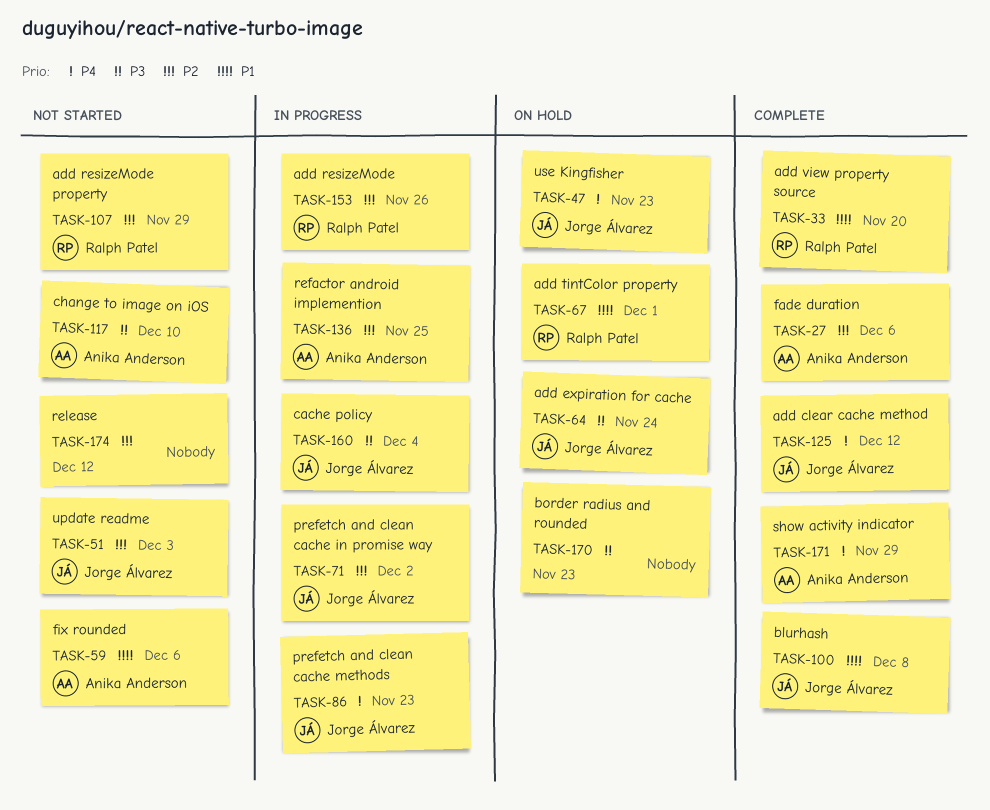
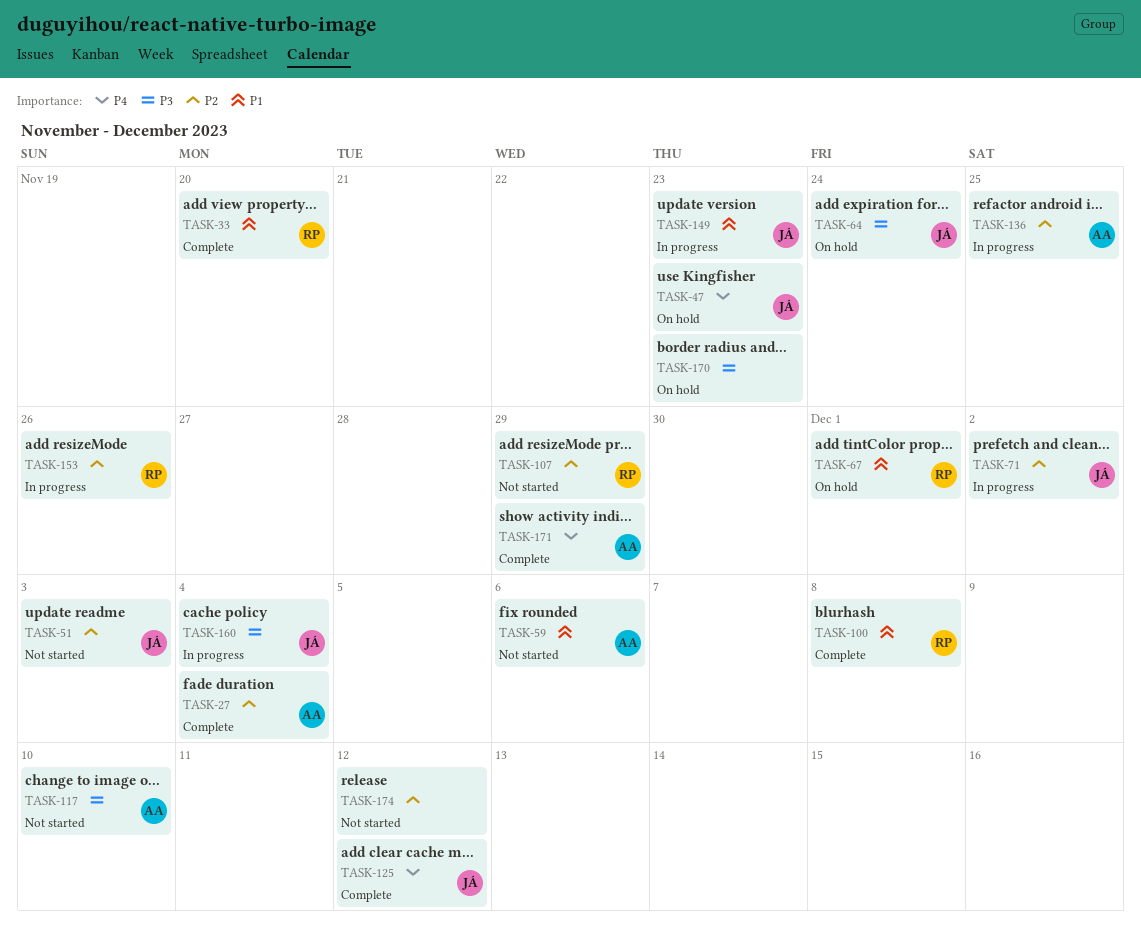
TASK-27, due: Dec 6 -> Dec 4
TASK-86: present -> none
TASK-100, owner: Jorge Álvarez -> Ralph Patel
TASK-149: none -> present

